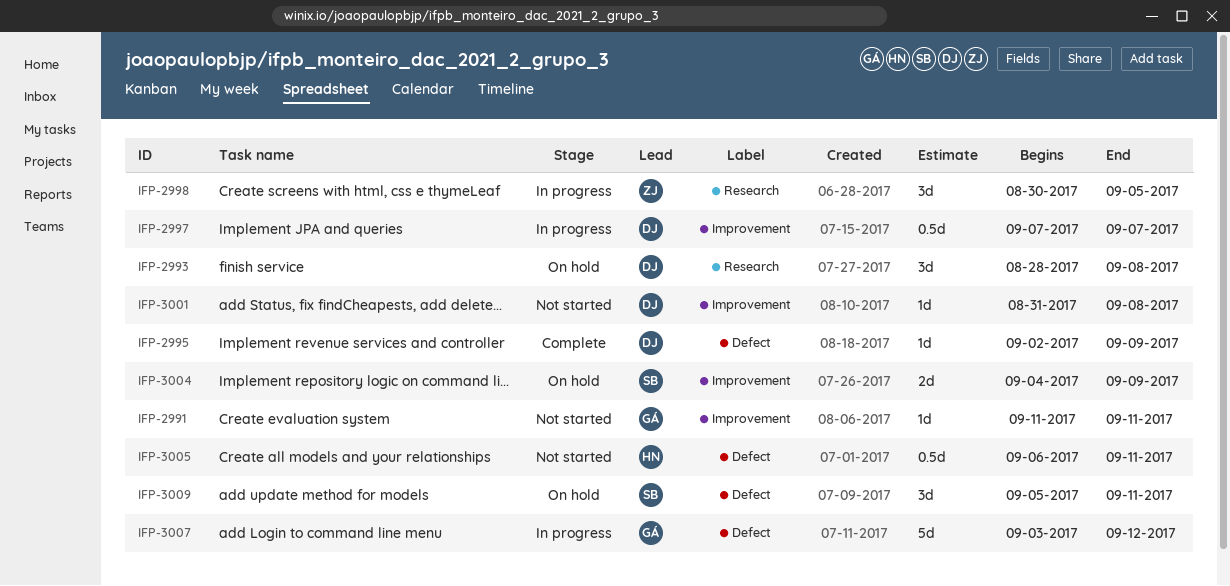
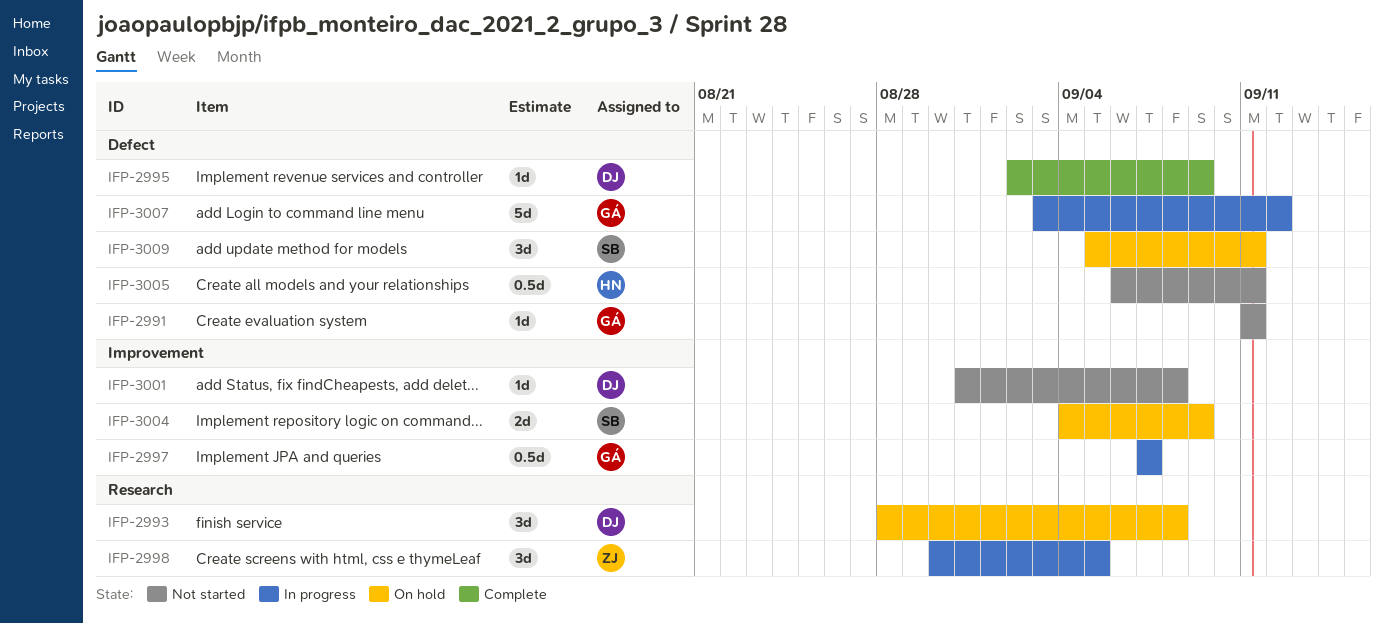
IFP-2991, label: Improvement -> Defect
IFP-2997, owner: DJ -> GÁ

